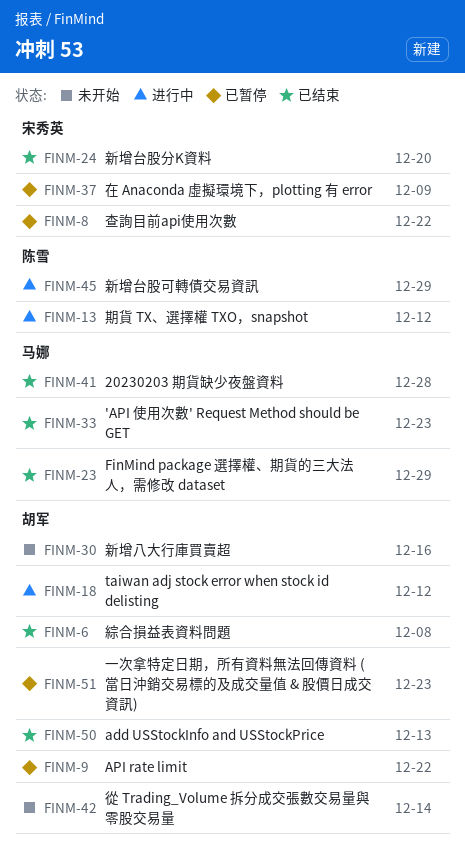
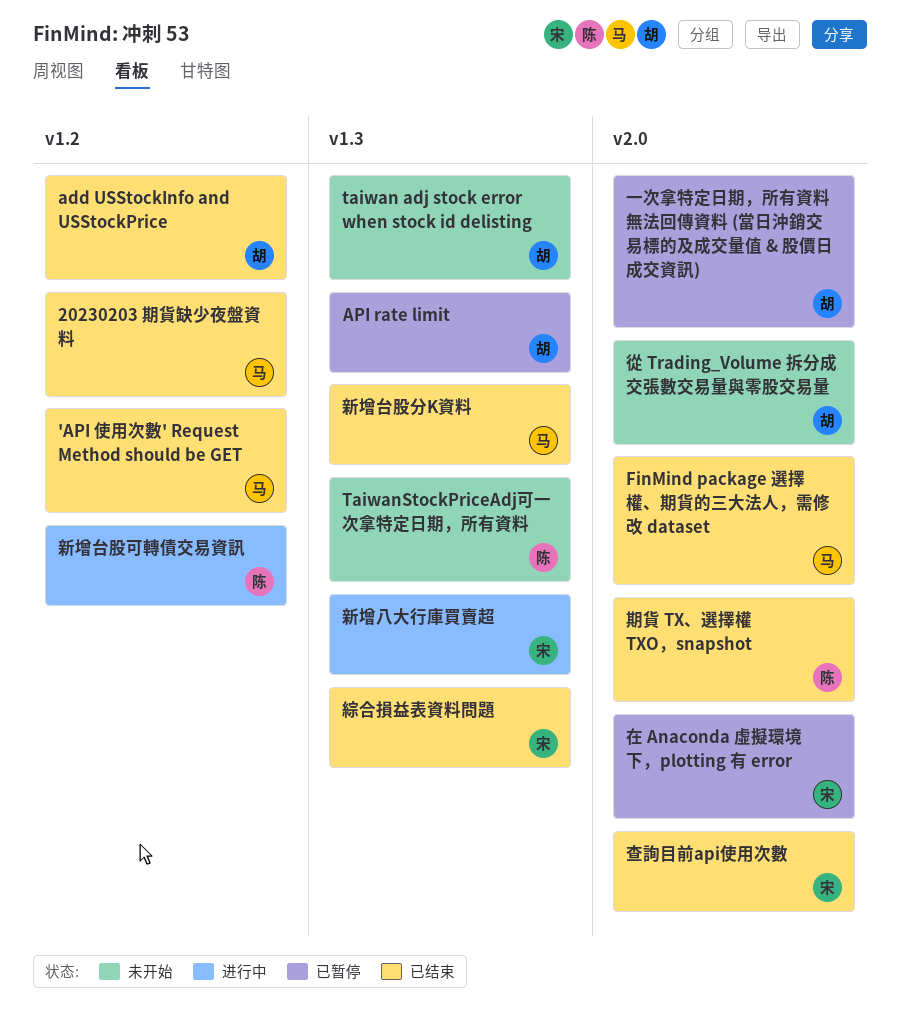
taiwan adj stock error when stock id delisting, status: 进行中 -> 未开始
TaiwanStockPriceAdj可一次拿特定日期，所有資料: none -> present
新增八大行庫買賣超, status: 未开始 -> 进行中
新增八大行庫買賣超, owner: 胡军 -> 宋秀英
新增台股分K資料, owner: 宋秀英 -> 马娜
期貨 TX、選擇權 TXO，snapshot, status: 进行中 -> 已结束
查詢目前api使用次數, status: 已暂停 -> 已结束
綜合損益表資料問題, owner: 胡军 -> 宋秀英

